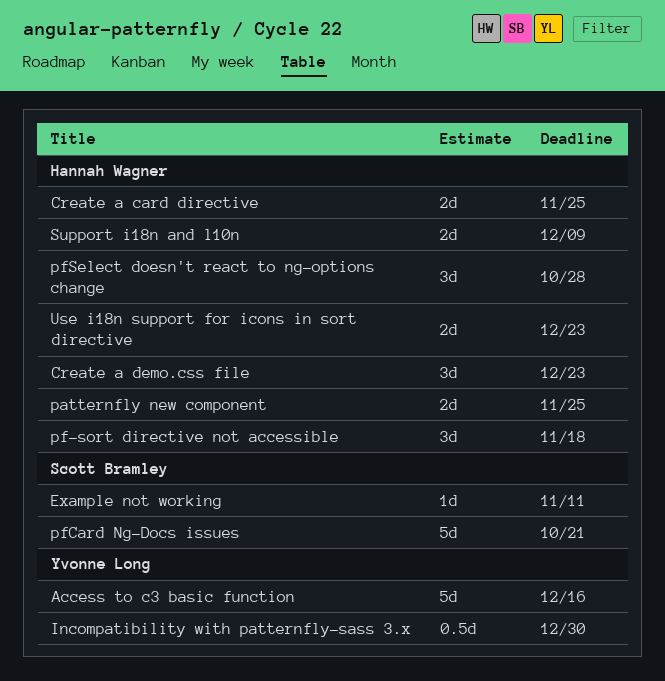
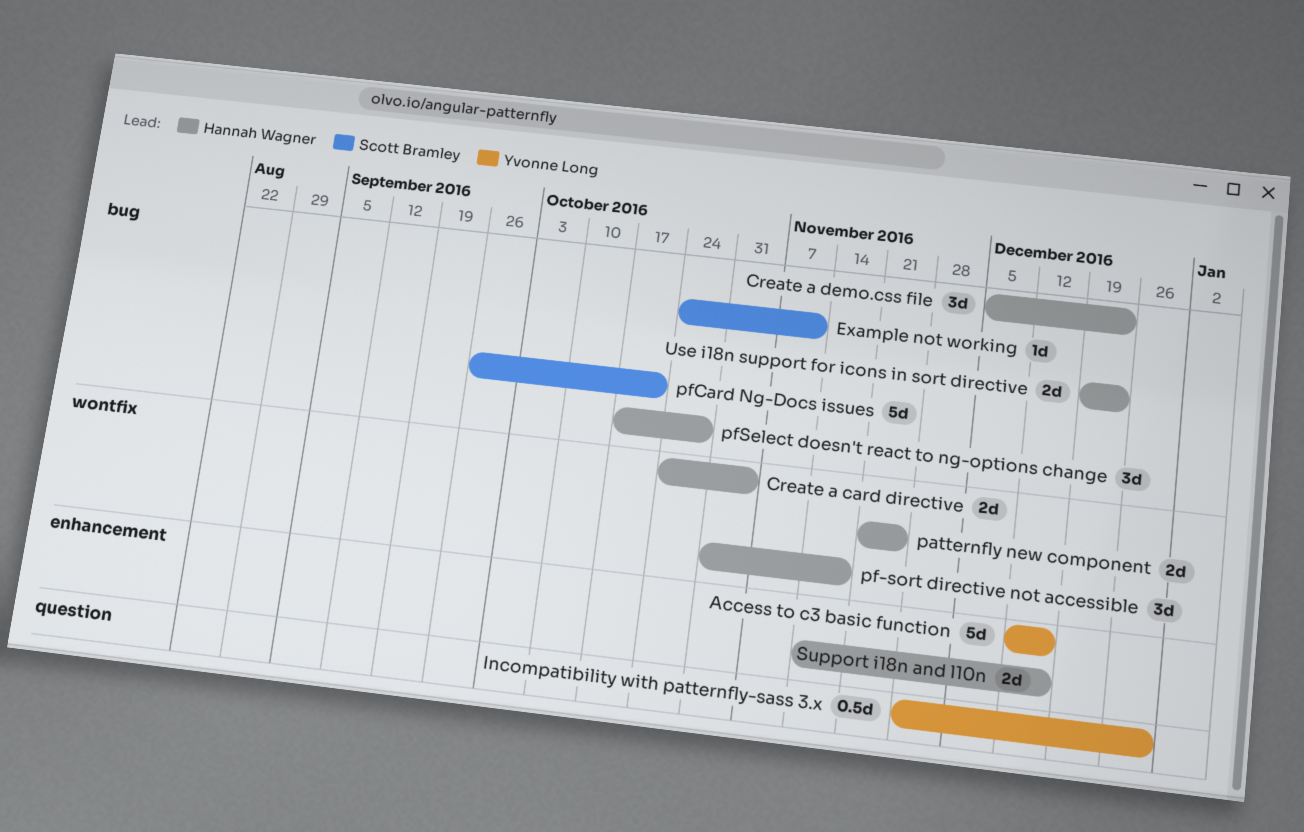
Create a card directive, due: Nov 25 -> Nov 4
Support i18n and l10n, due: Dec 9 -> Dec 16

